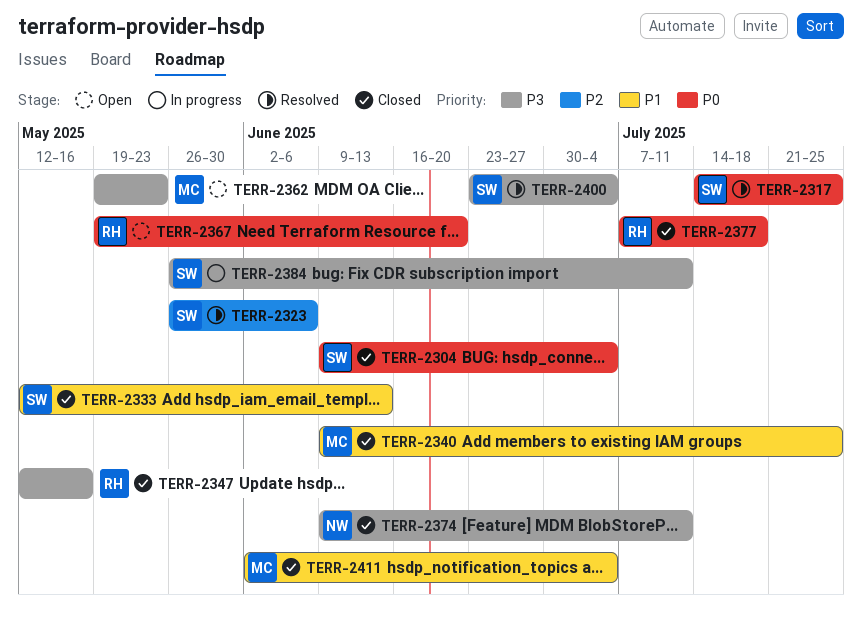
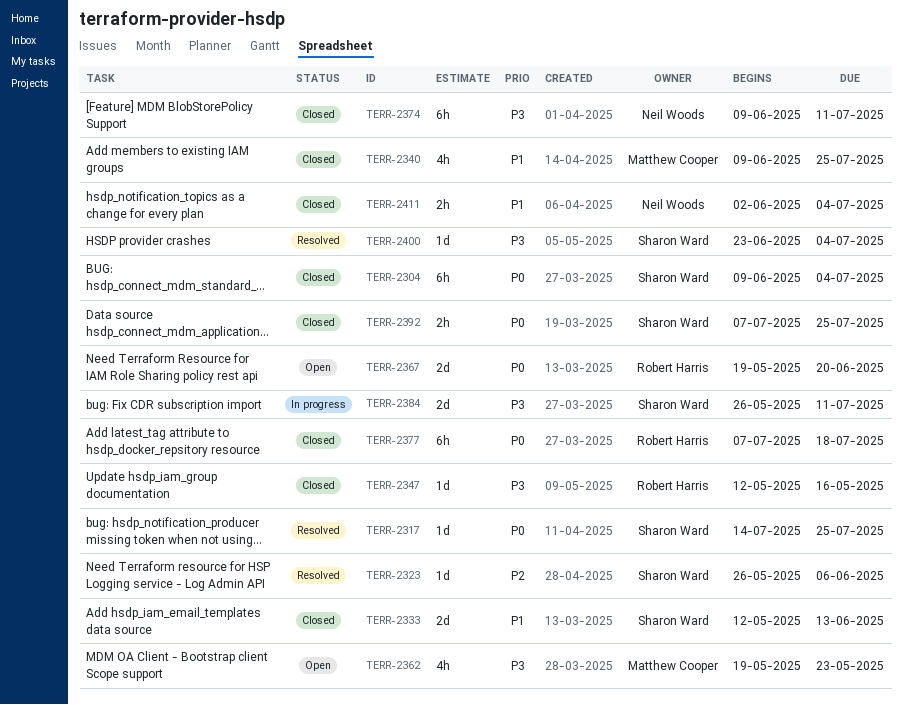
TERR-2392: none -> present
TERR-2411, owner: Matthew Cooper -> Neil Woods

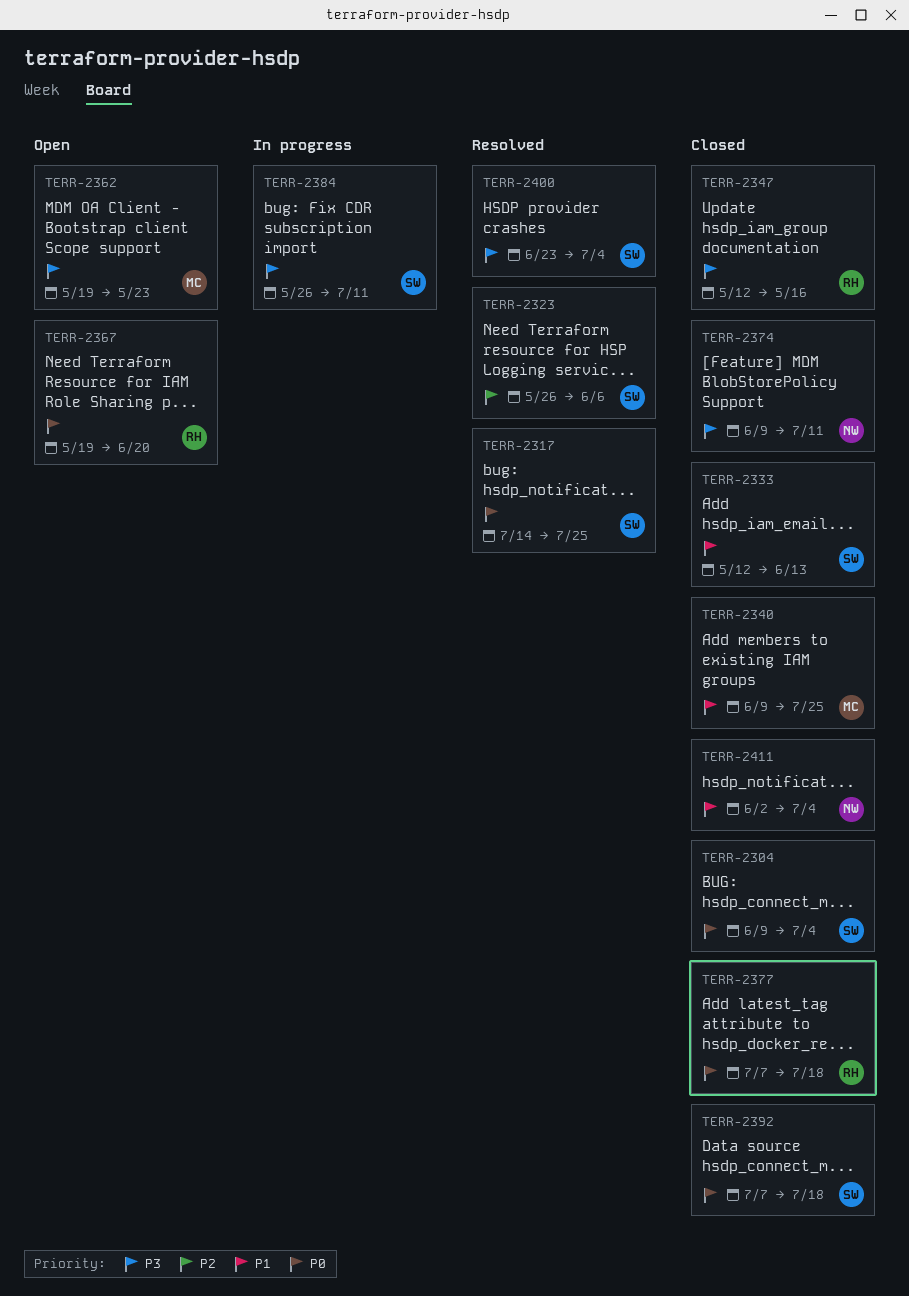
TERR-2392, due: Jul 25 -> Jul 18

